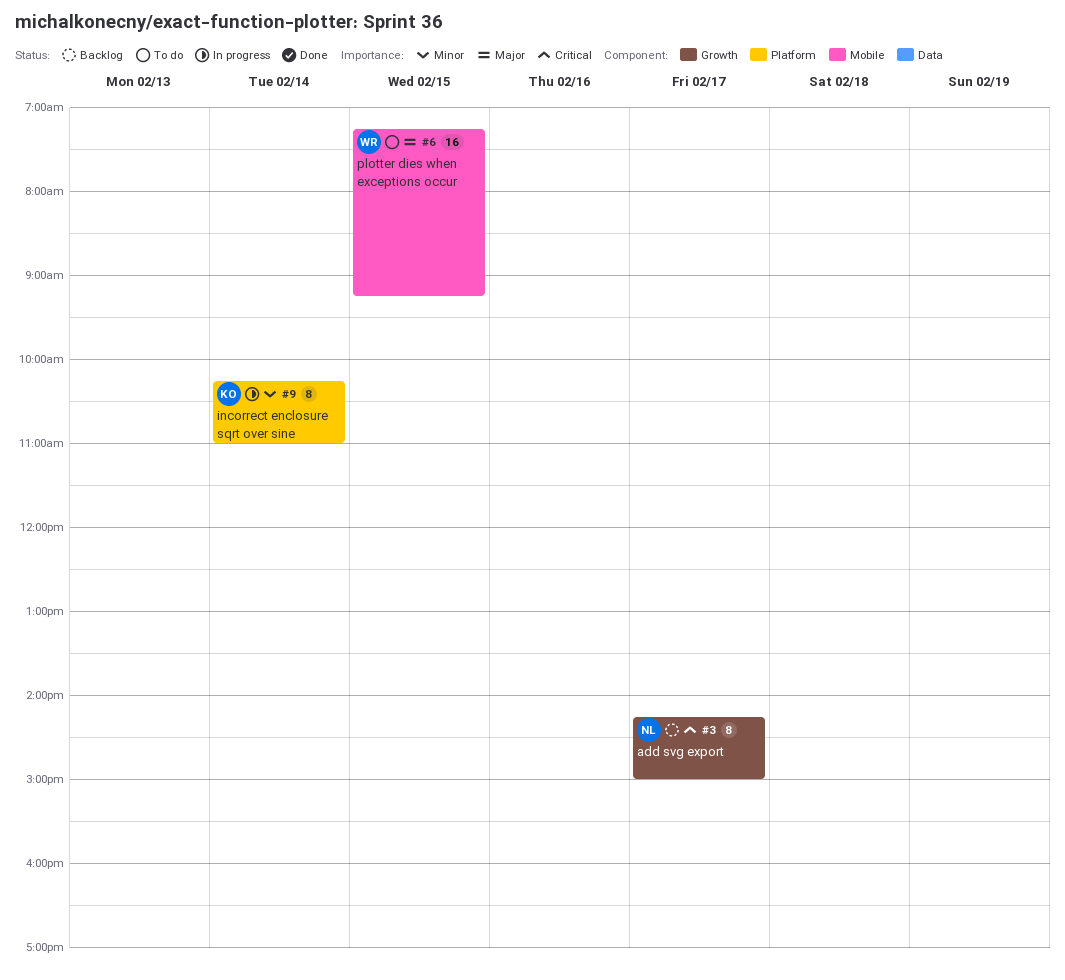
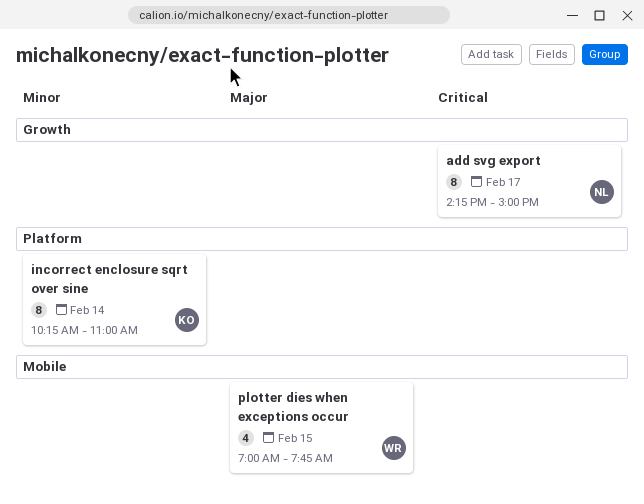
plotter dies when exceptions occur, estimate: 16 -> 4
plotter dies when exceptions occur, begins: 07:15 -> 07:00
plotter dies when exceptions occur, ends: 09:15 -> 07:45

